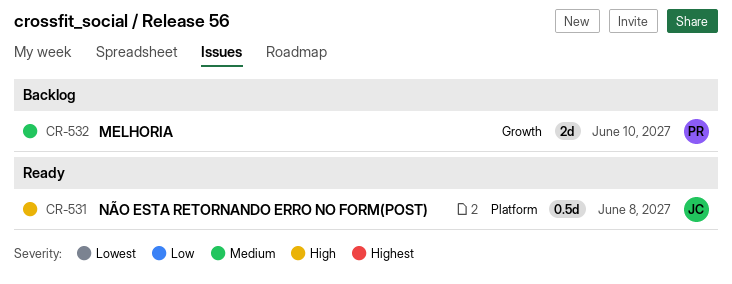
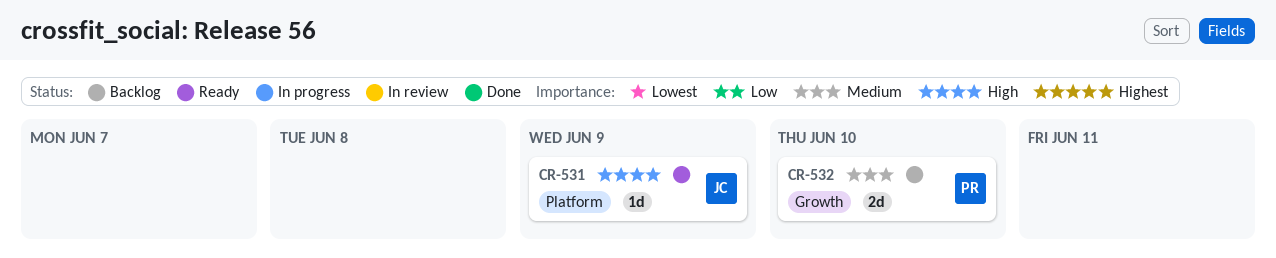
CR-531, estimate: 0.5d -> 1d
CR-531, due: Jun 8 -> Jun 9

